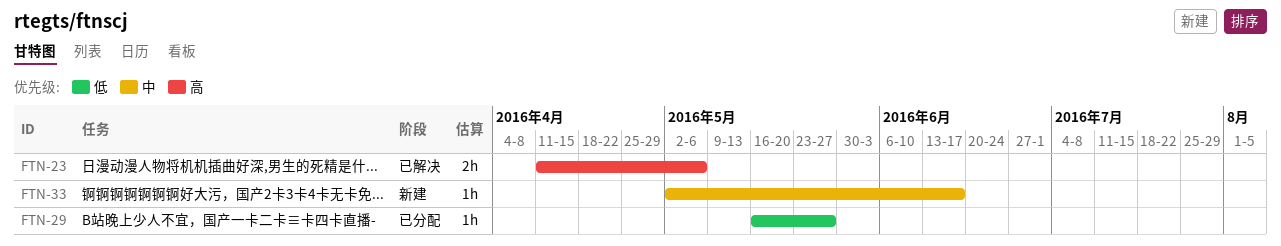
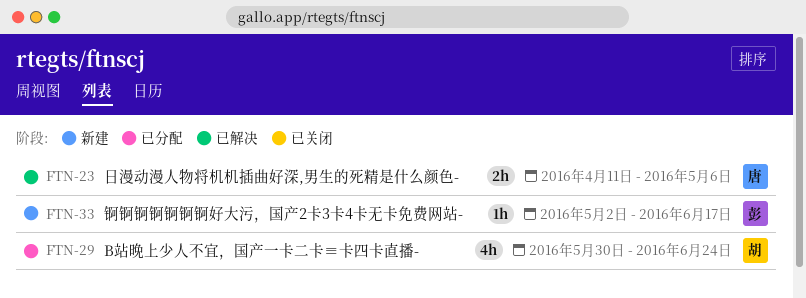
FTN-29, estimate: 1h -> 4h
FTN-29, start: May 16 -> May 30
FTN-29, due: May 27 -> Jun 24

